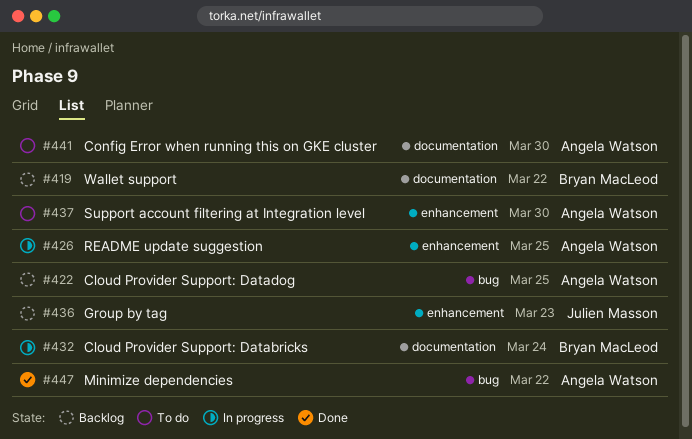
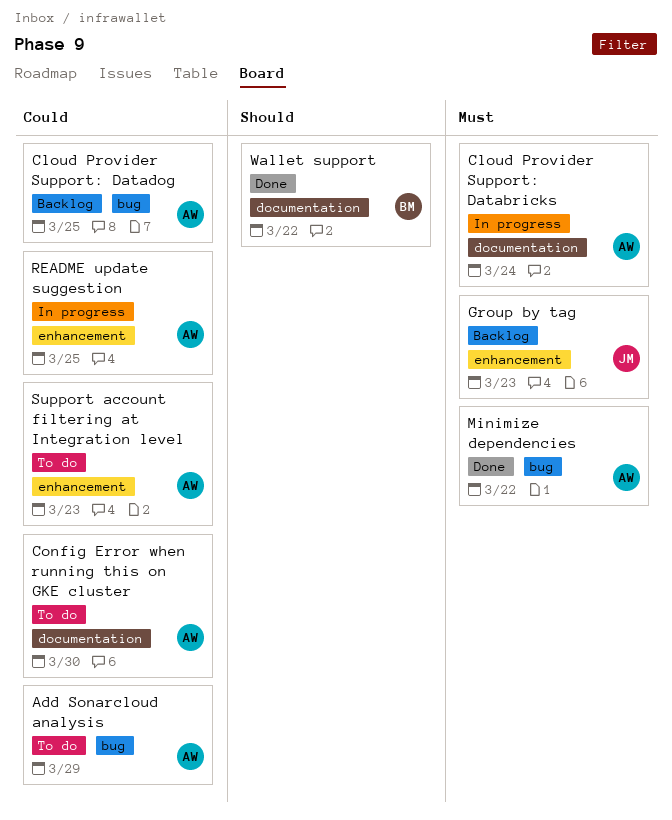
Add Sonarcloud analysis: none -> present
Cloud Provider Support: Databricks, owner: Bryan MacLeod -> Angela Watson
Support account filtering at Integration level, due: Mar 30 -> Mar 23
Wallet support, status: Backlog -> Done

